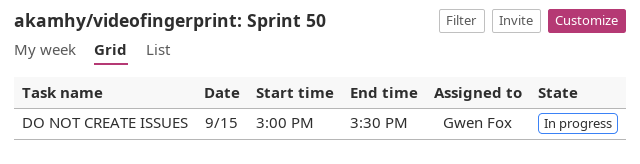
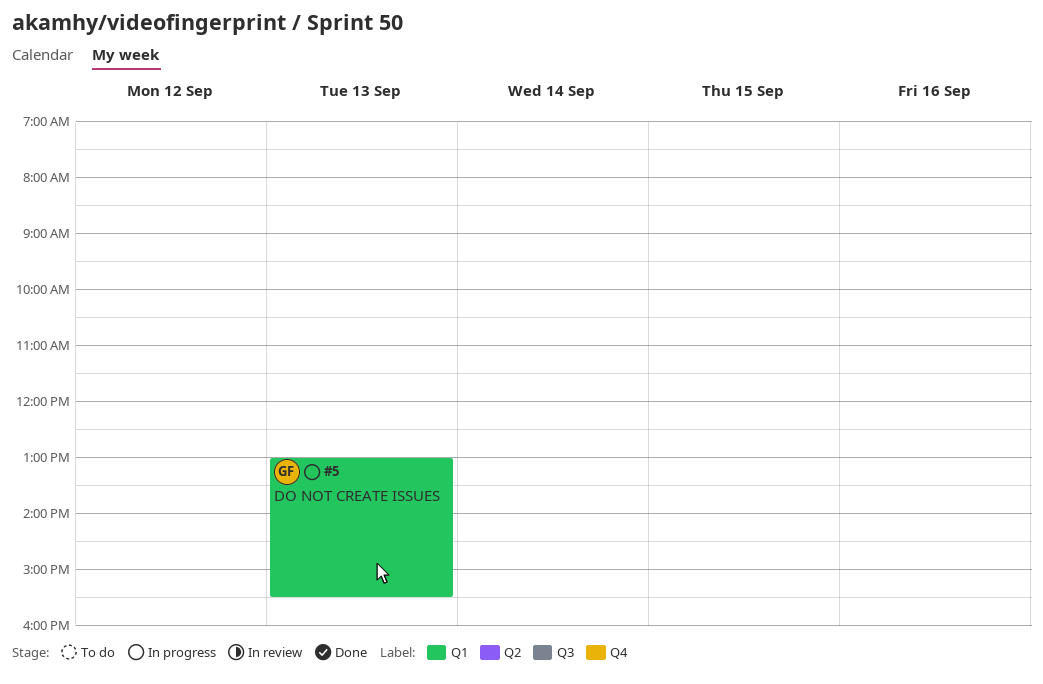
DO NOT CREATE ISSUES, day: Sep 15 -> Sep 13
DO NOT CREATE ISSUES, begins: 15:00 -> 13:00

